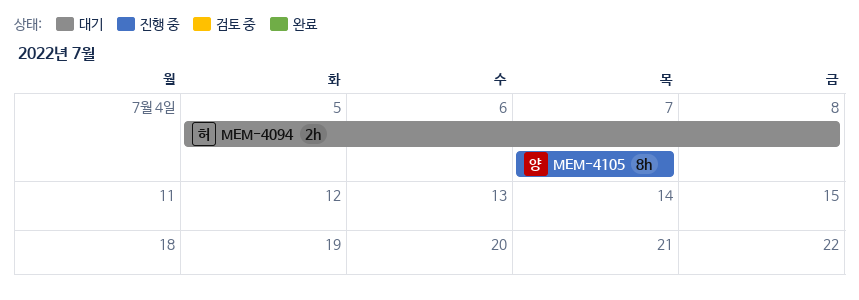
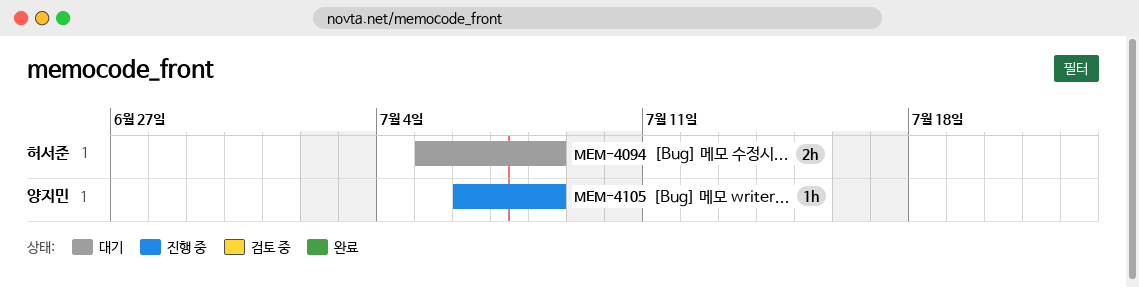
MEM-4105, estimate: 8h -> 1h
MEM-4105, start: Jul 7 -> Jul 6
MEM-4105, due: Jul 7 -> Jul 8

